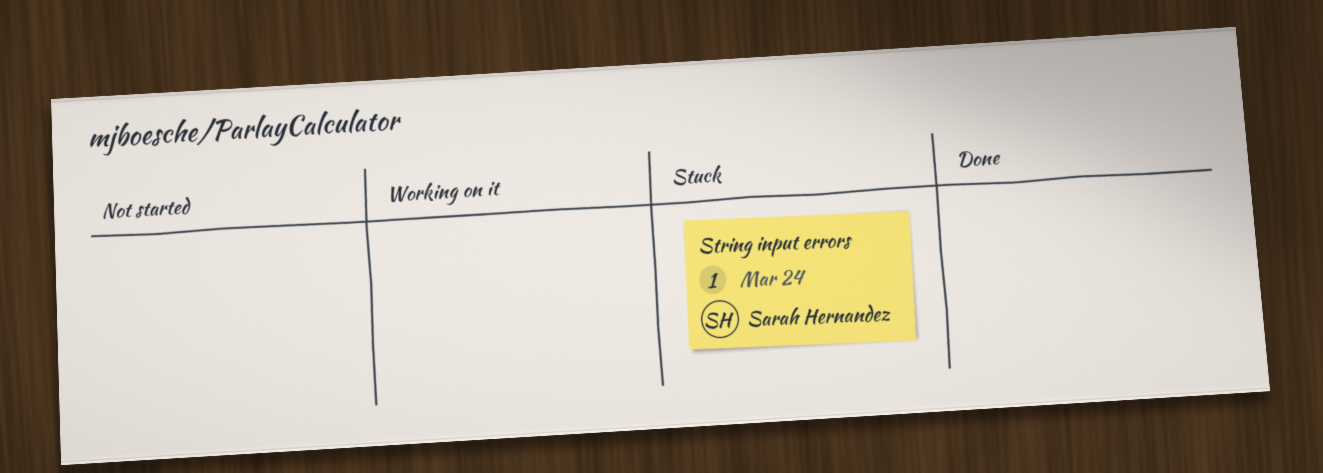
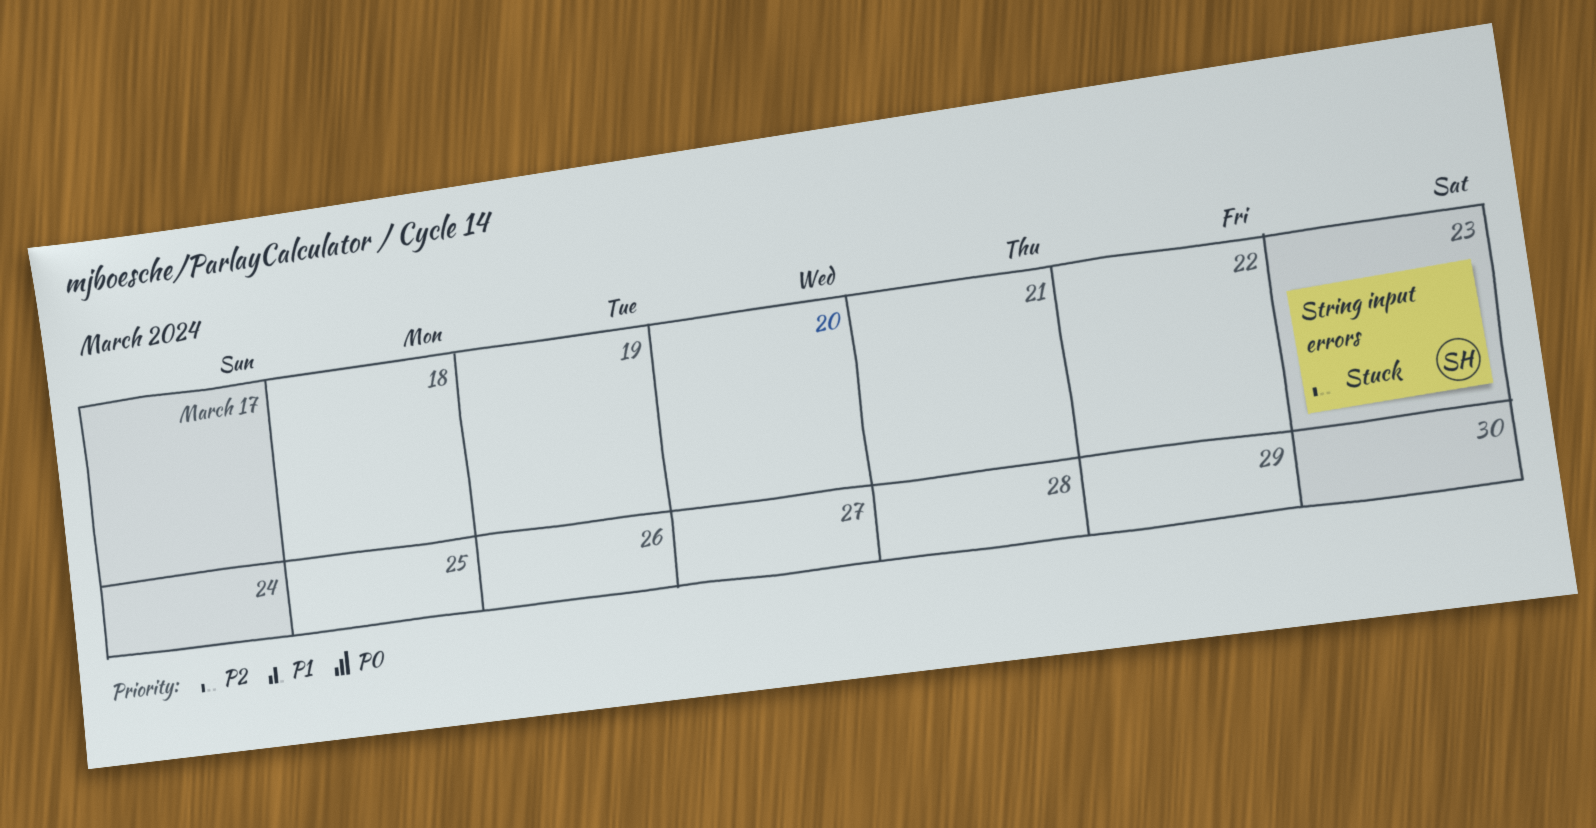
String input errors, due: Mar 24 -> Mar 23

